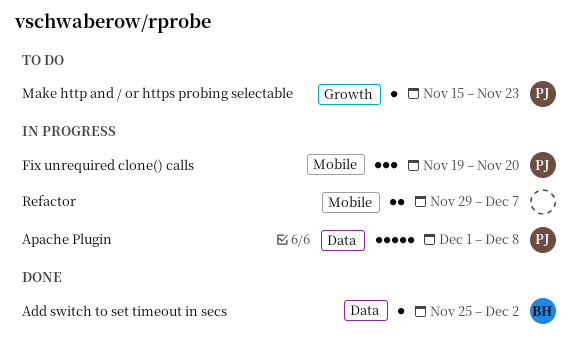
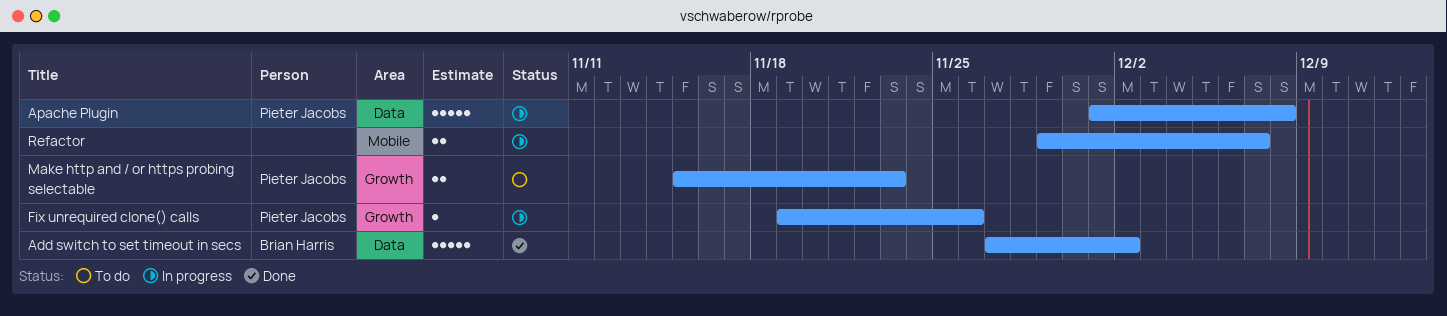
Add switch to set timeout in secs, estimate: 1 -> 5
Add switch to set timeout in secs, start: Nov 25 -> Nov 27
Fix unrequired clone() calls, label: Mobile -> Growth
Fix unrequired clone() calls, estimate: 3 -> 1
Fix unrequired clone() calls, due: Nov 20 -> Nov 26
Make http and / or https probing selectable, estimate: 1 -> 2

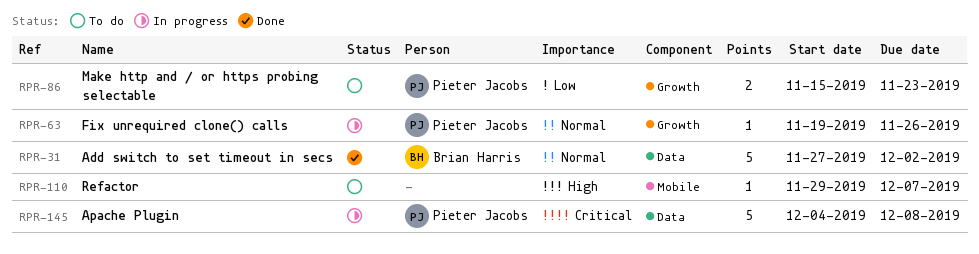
Apache Plugin, start: Dec 1 -> Dec 4
Refactor, status: In progress -> To do
Refactor, estimate: 2 -> 1

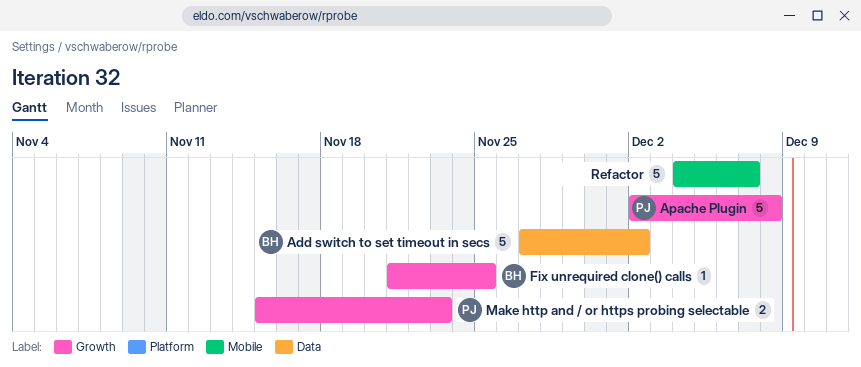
Apache Plugin, label: Data -> Growth
Apache Plugin, start: Dec 4 -> Dec 2
Fix unrequired clone() calls, owner: Pieter Jacobs -> Brian Harris
Fix unrequired clone() calls, start: Nov 19 -> Nov 21
Fix unrequired clone() calls, due: Nov 26 -> Nov 25
Refactor, estimate: 1 -> 5
Refactor, start: Nov 29 -> Dec 4

